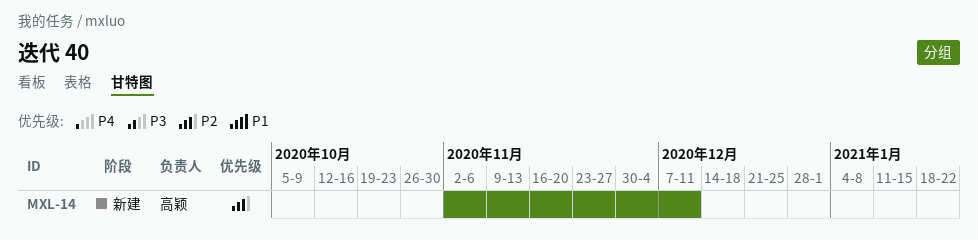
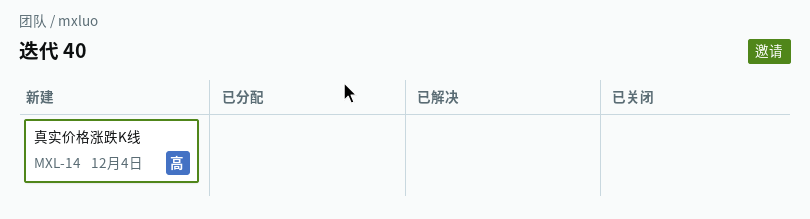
MXL-14, due: Dec 11 -> Dec 4

